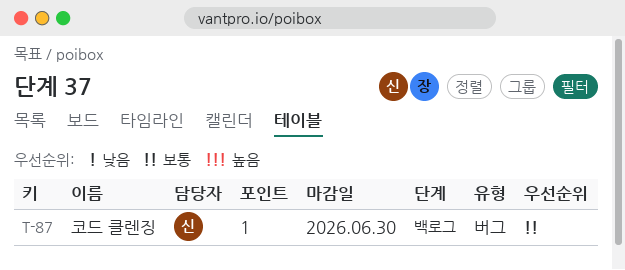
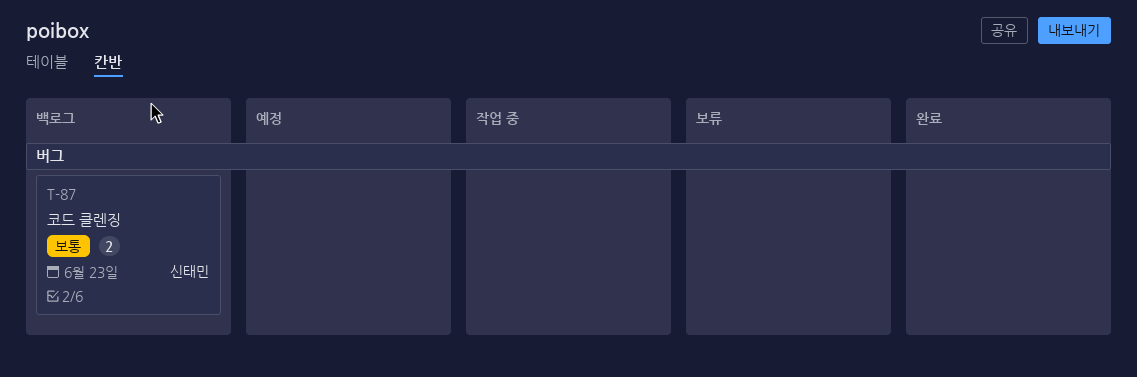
T-87, estimate: 1 -> 2
T-87, due: Jun 30 -> Jun 23

